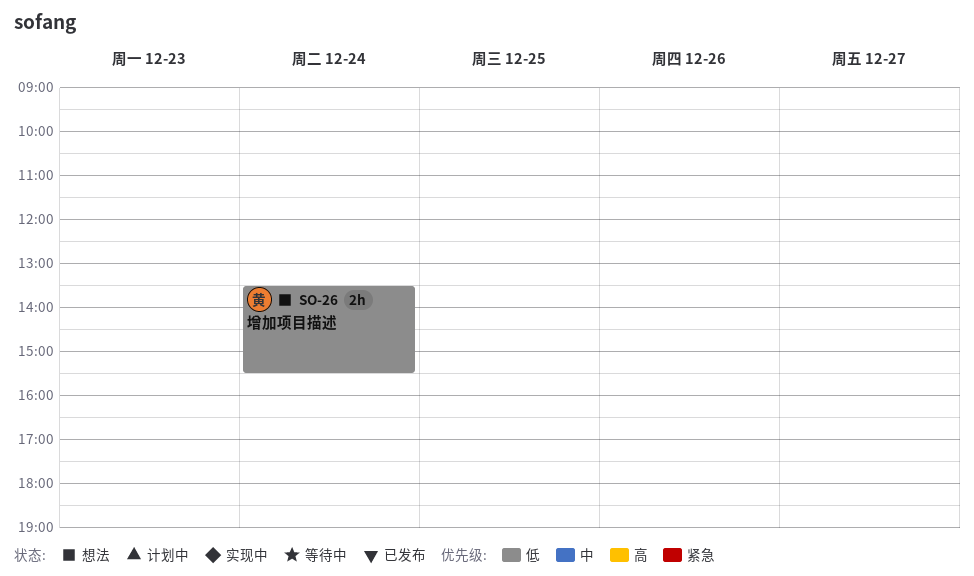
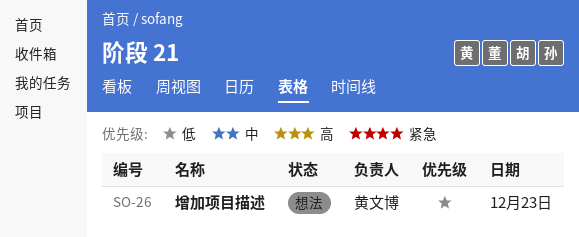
SO-26, day: Dec 24 -> Dec 23

